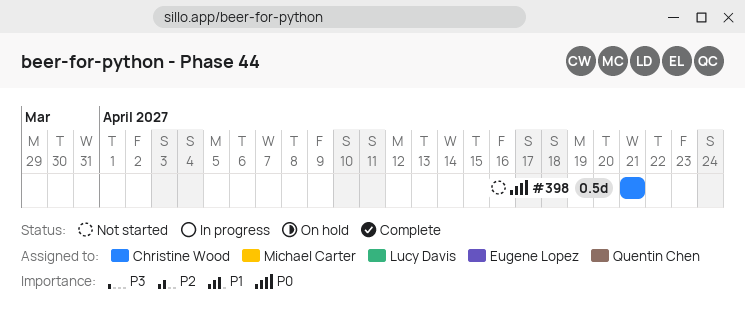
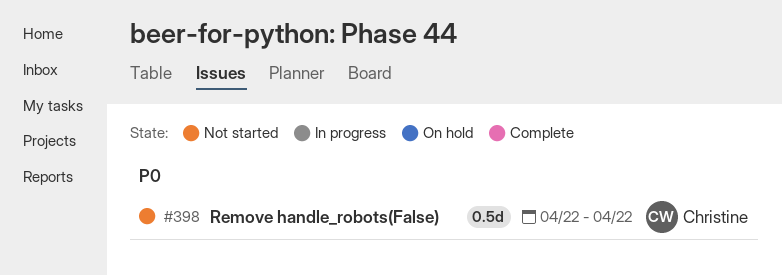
#398, start: Apr 21 -> Apr 22
#398, due: Apr 21 -> Apr 22

